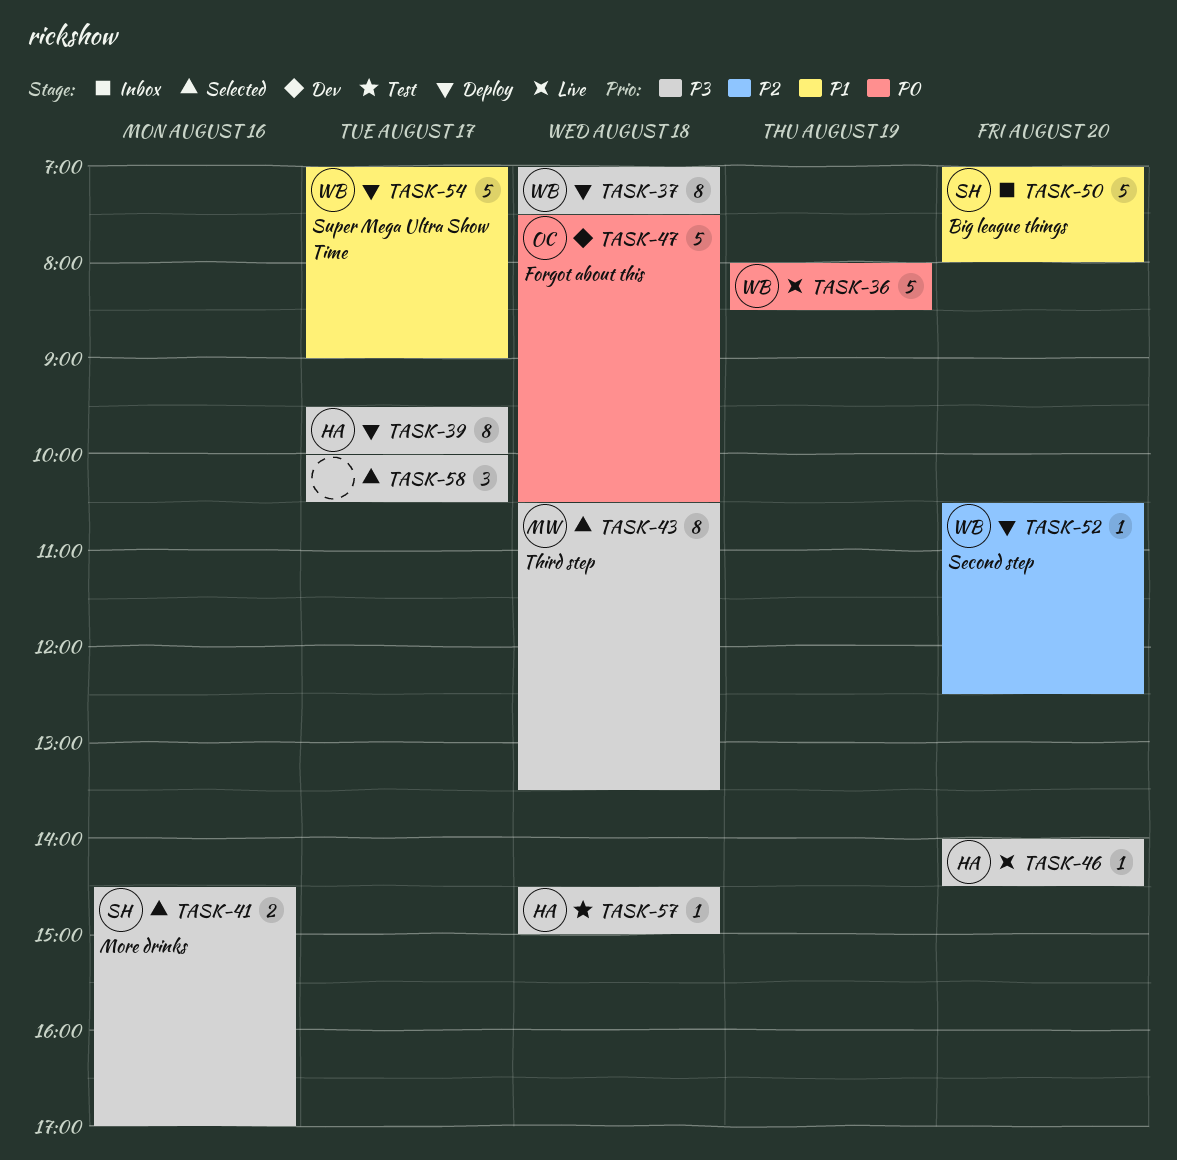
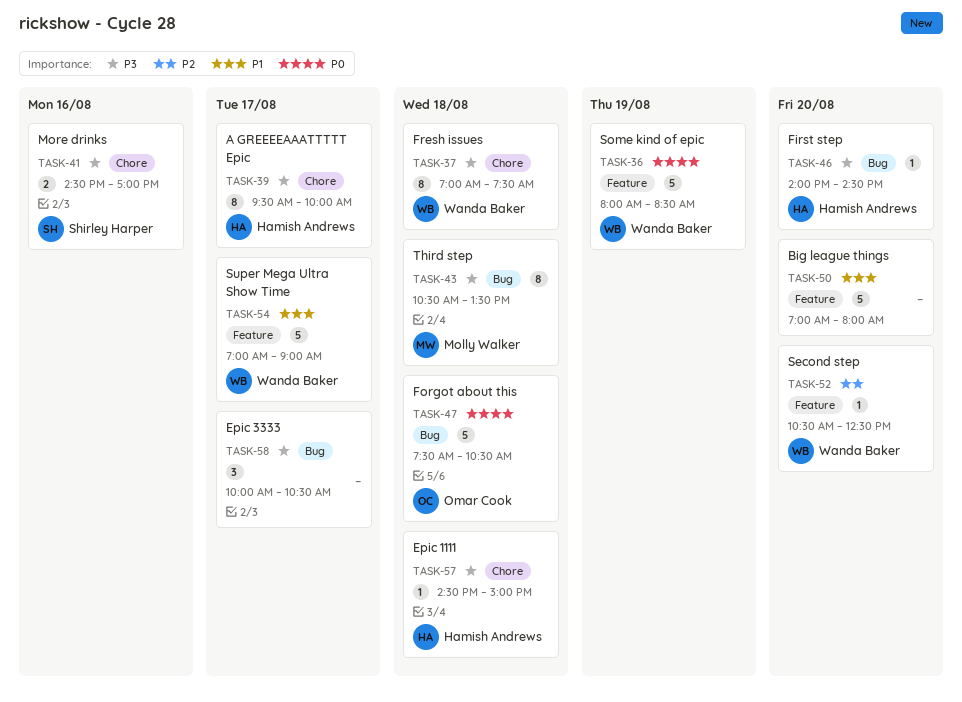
TASK-50, owner: Shirley Harper -> none

